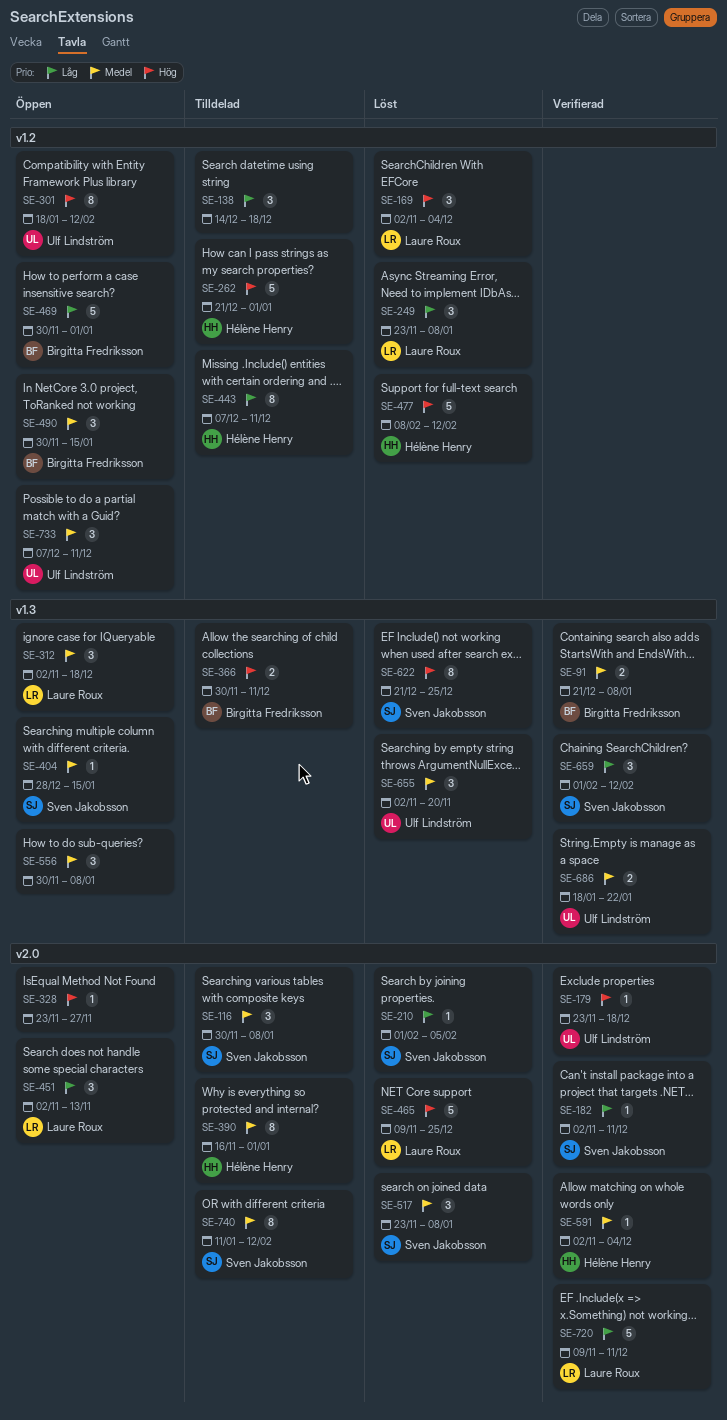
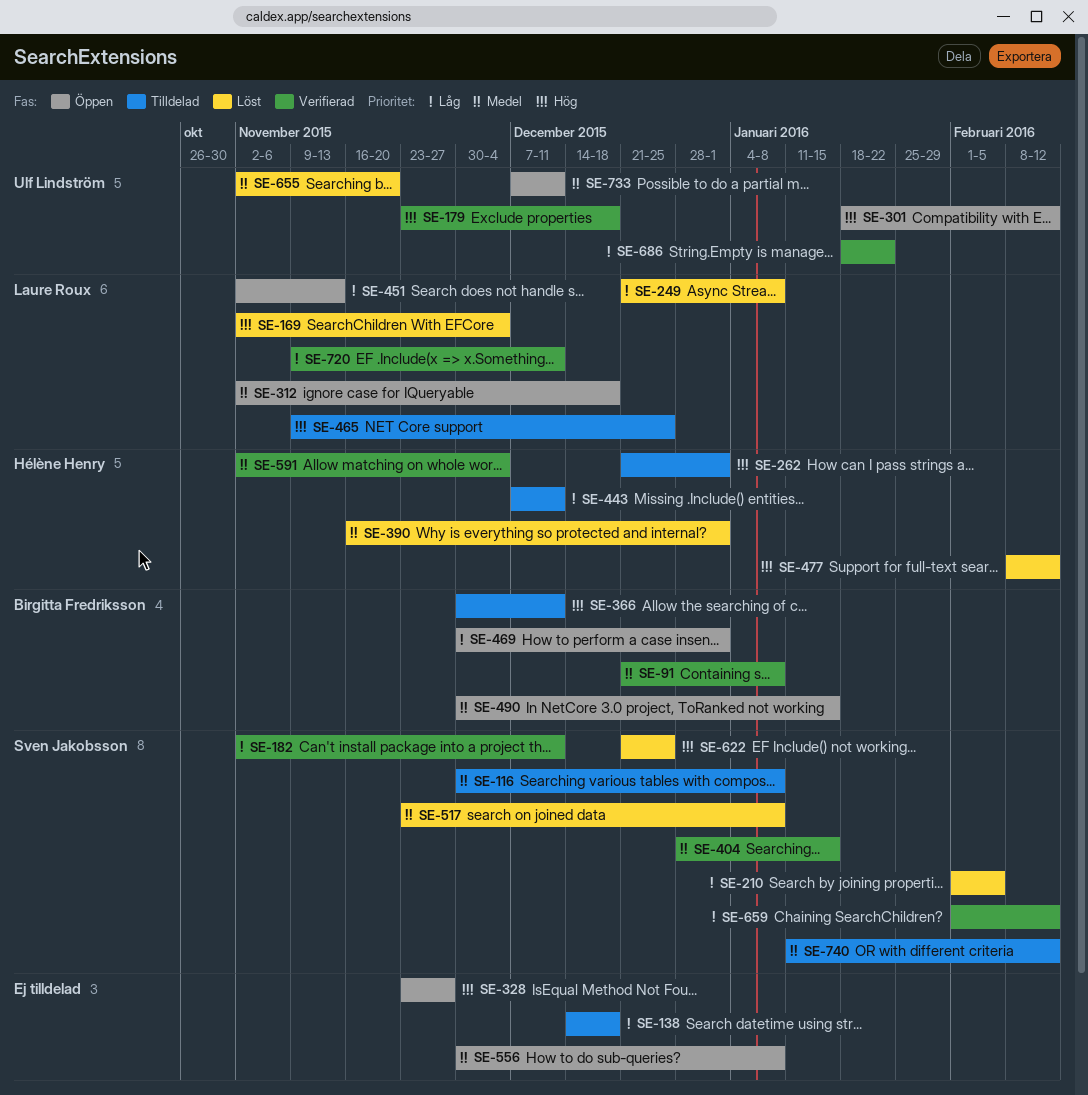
SE-249, start: Nov 23 -> Dec 21
SE-390, status: Tilldelad -> Löst
SE-404, status: Öppen -> Verifierad
SE-465, status: Löst -> Tilldelad
SE-686, priority: Medel -> Låg

